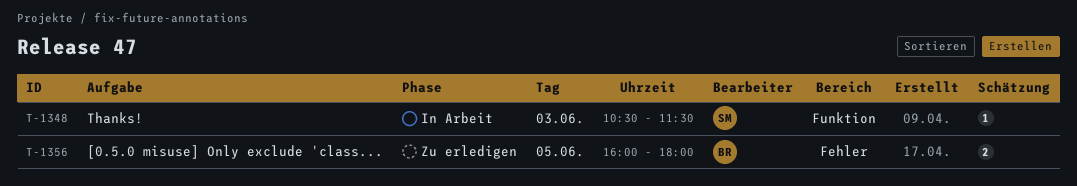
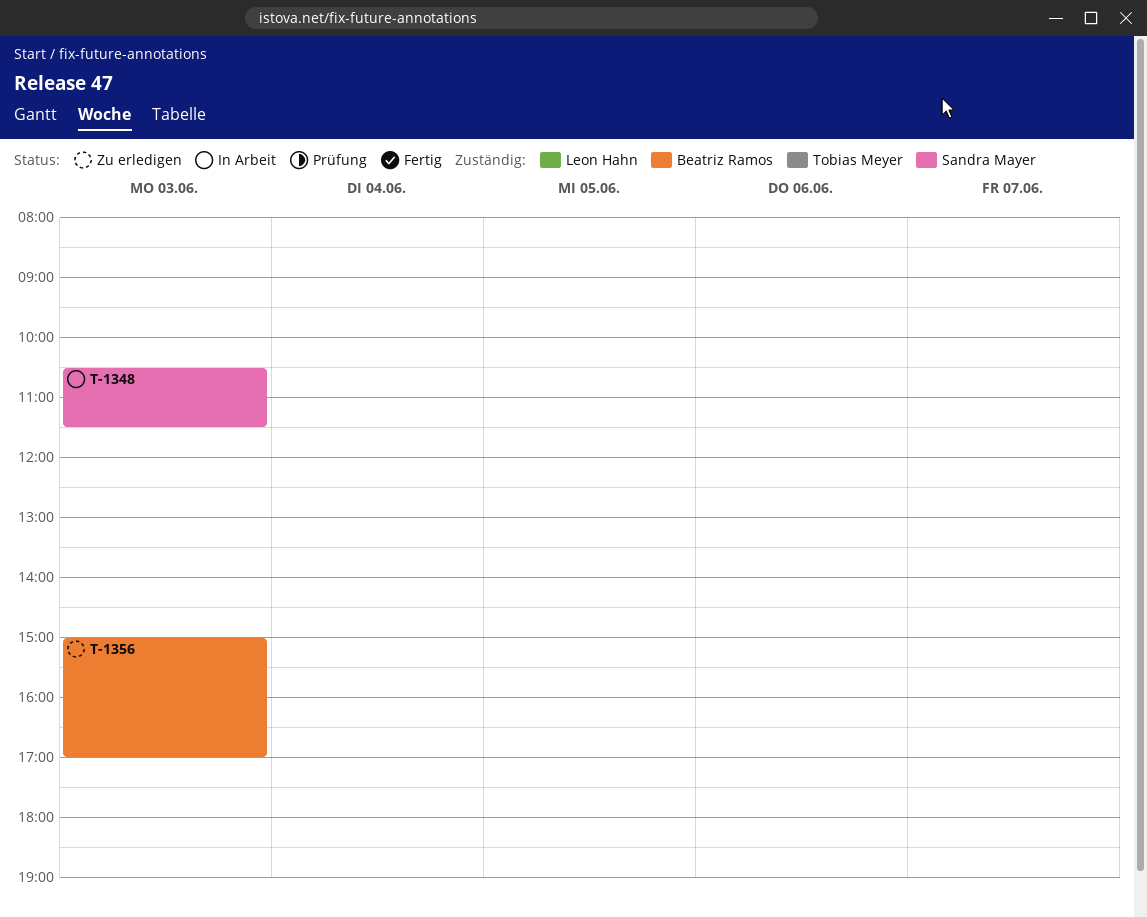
T-1356, day: Jun 5 -> Jun 3
T-1356, begins: 16:00 -> 15:00
T-1356, ends: 18:00 -> 17:00

